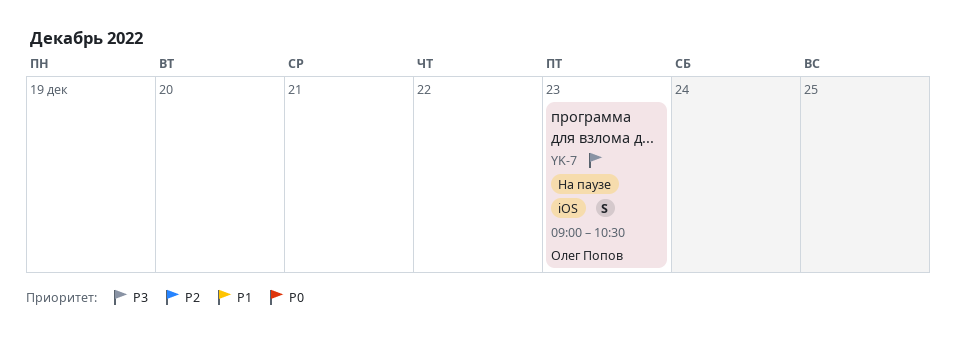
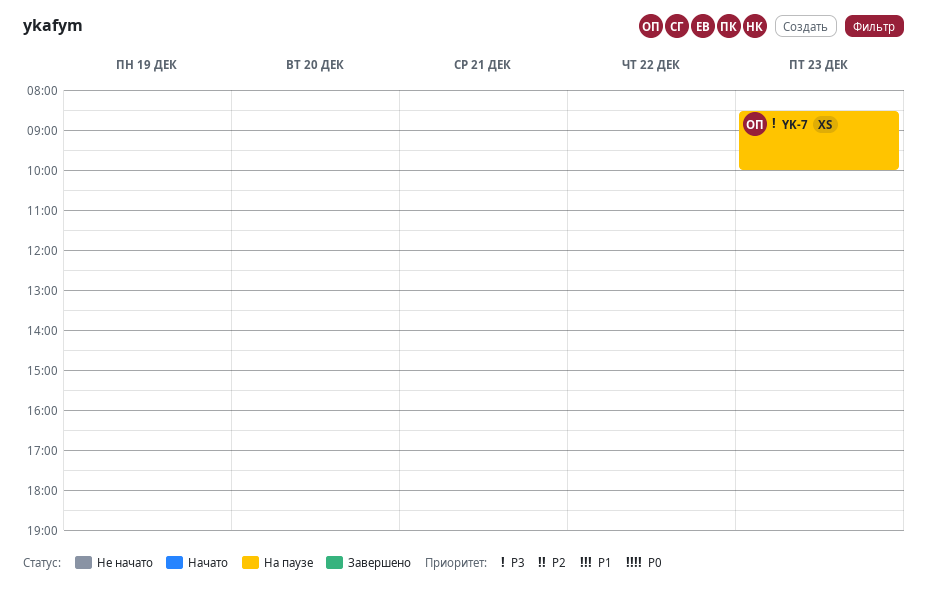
YK-7, estimate: S -> XS
YK-7, begins: 09:00 -> 08:30
YK-7, ends: 10:30 -> 10:00

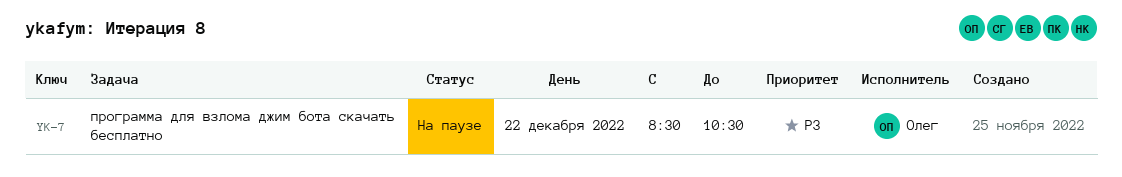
YK-7, day: Dec 23 -> Dec 22
YK-7, ends: 10:00 -> 10:30

